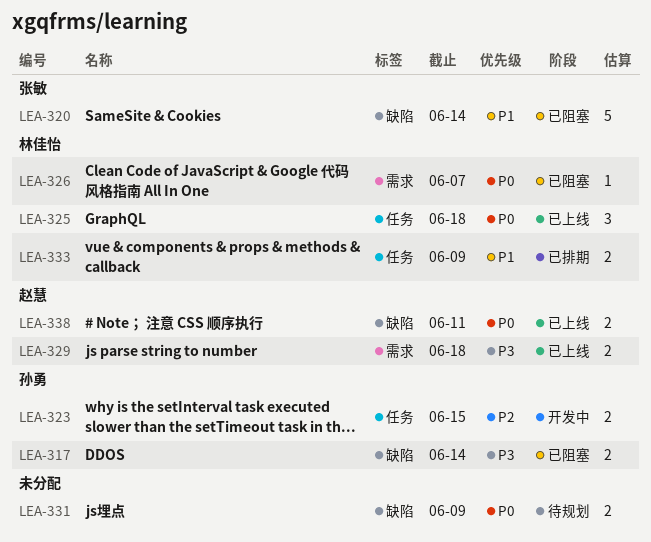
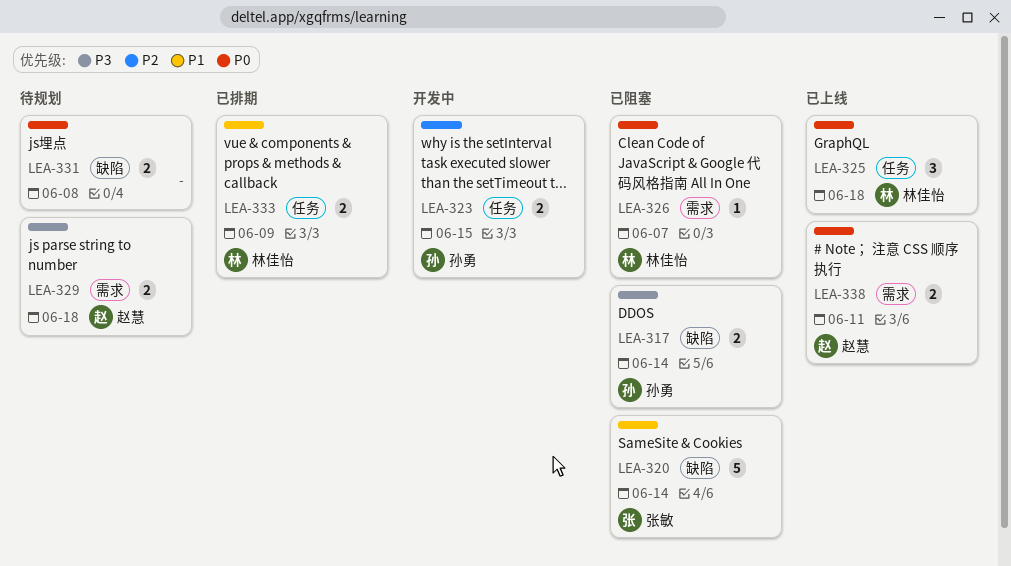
LEA-329, status: 已上线 -> 待规划
LEA-331, due: Jun 9 -> Jun 8
LEA-338, label: 缺陷 -> 需求

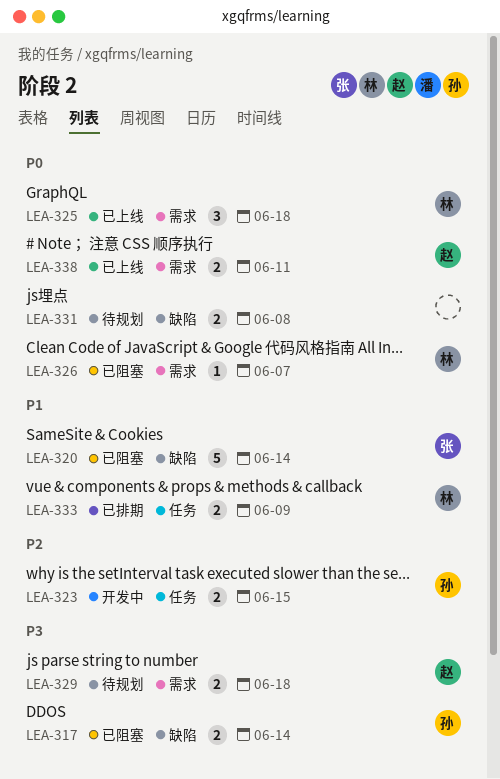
LEA-325, label: 任务 -> 需求

